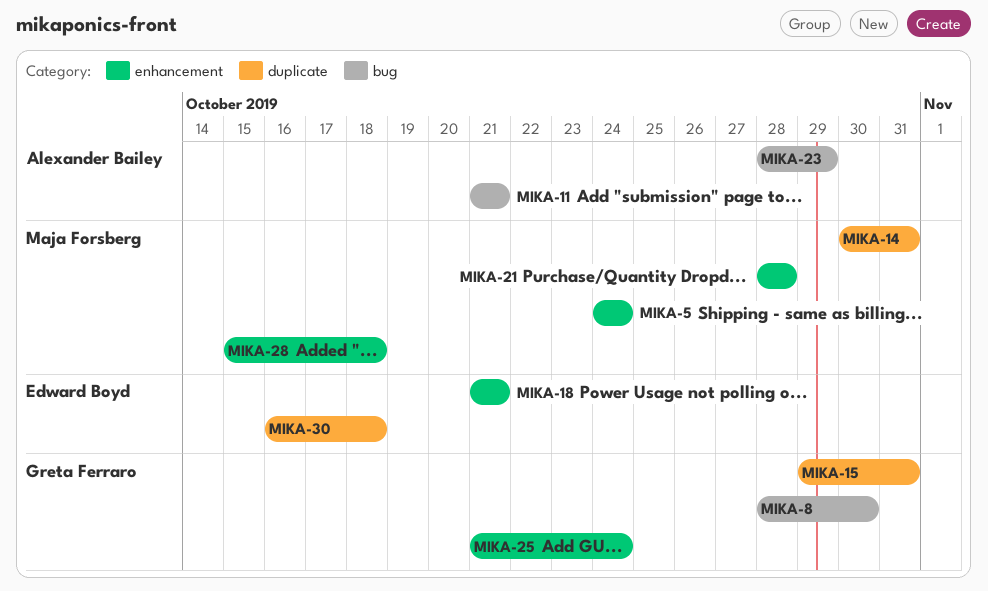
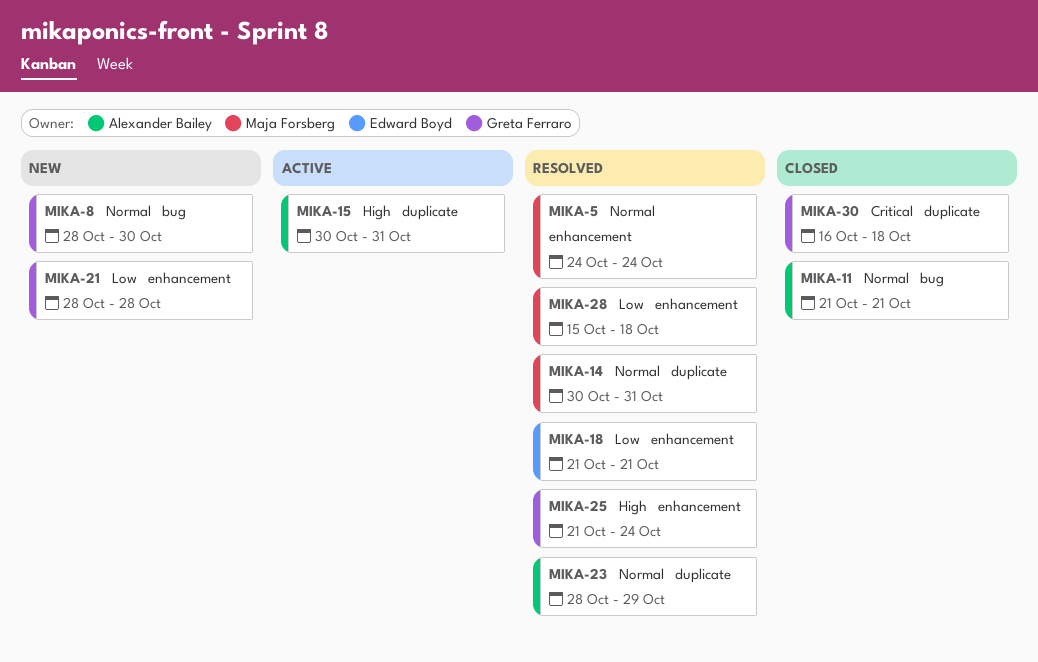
MIKA-15, owner: Greta Ferraro -> Alexander Bailey
MIKA-15, start: Oct 29 -> Oct 30
MIKA-21, owner: Maja Forsberg -> Greta Ferraro
MIKA-23, label: bug -> duplicate
MIKA-30, owner: Edward Boyd -> Greta Ferraro

